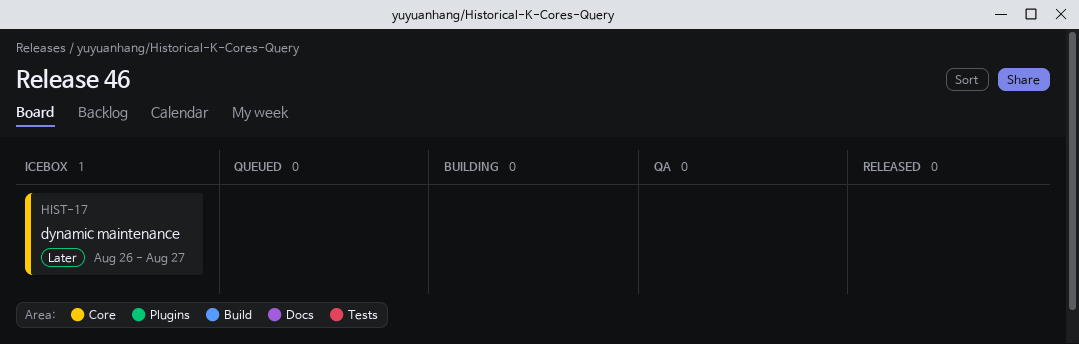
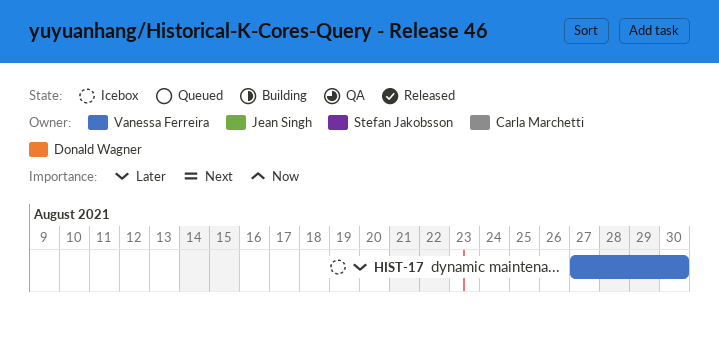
HIST-17, start: Aug 26 -> Aug 27
HIST-17, due: Aug 27 -> Aug 30

